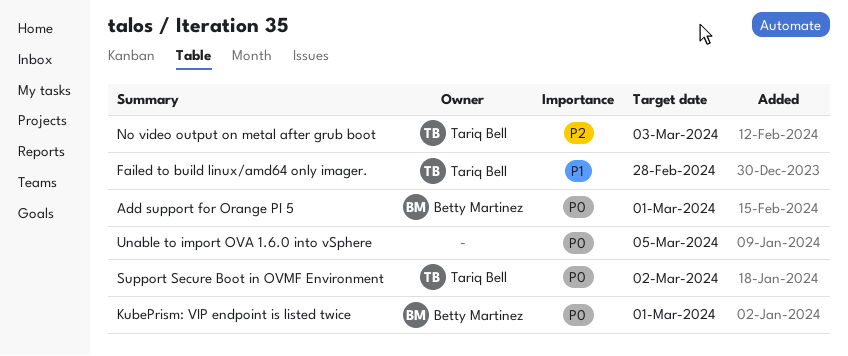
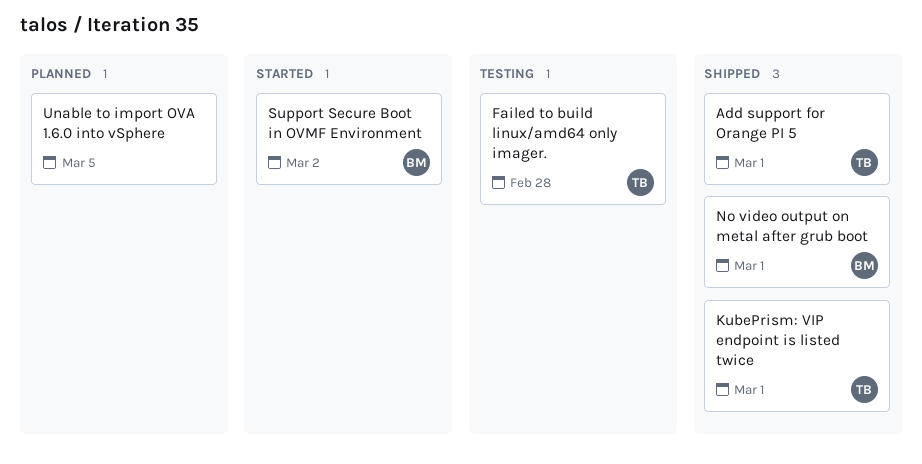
Add support for Orange PI 5, owner: Betty Martinez -> Tariq Bell
KubePrism: VIP endpoint is listed twice, owner: Betty Martinez -> Tariq Bell
No video output on metal after grub boot, owner: Tariq Bell -> Betty Martinez
No video output on metal after grub boot, due: Mar 3 -> Mar 1
Support Secure Boot in OVMF Environment, owner: Tariq Bell -> Betty Martinez

